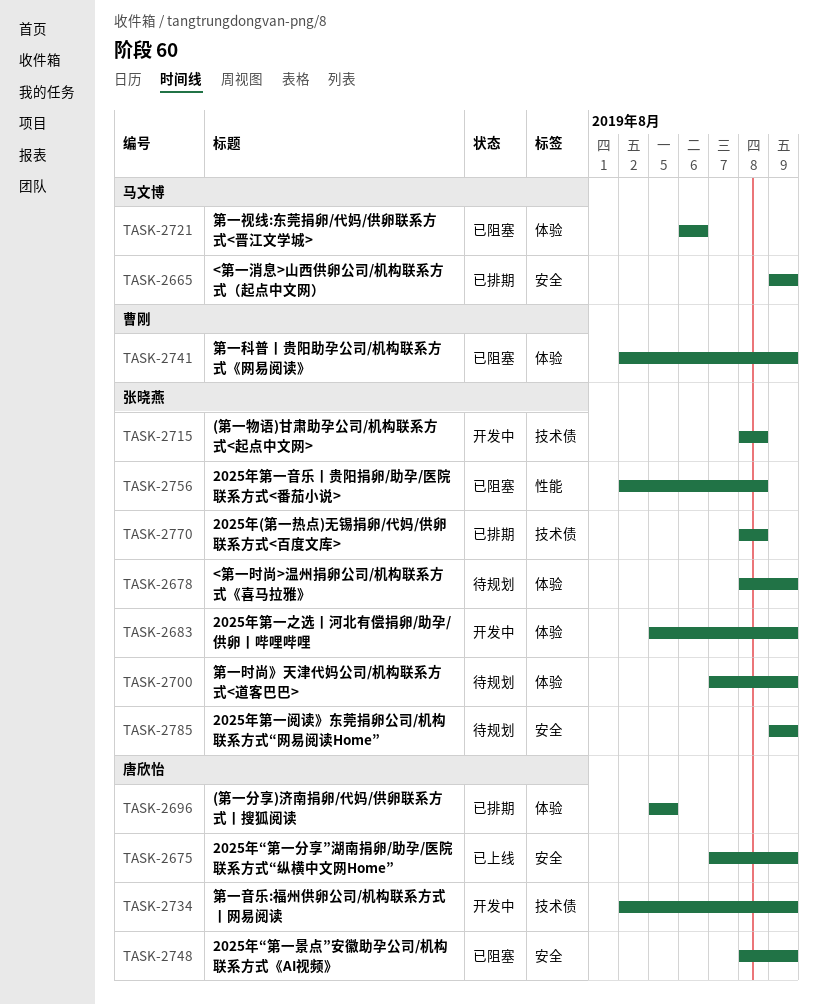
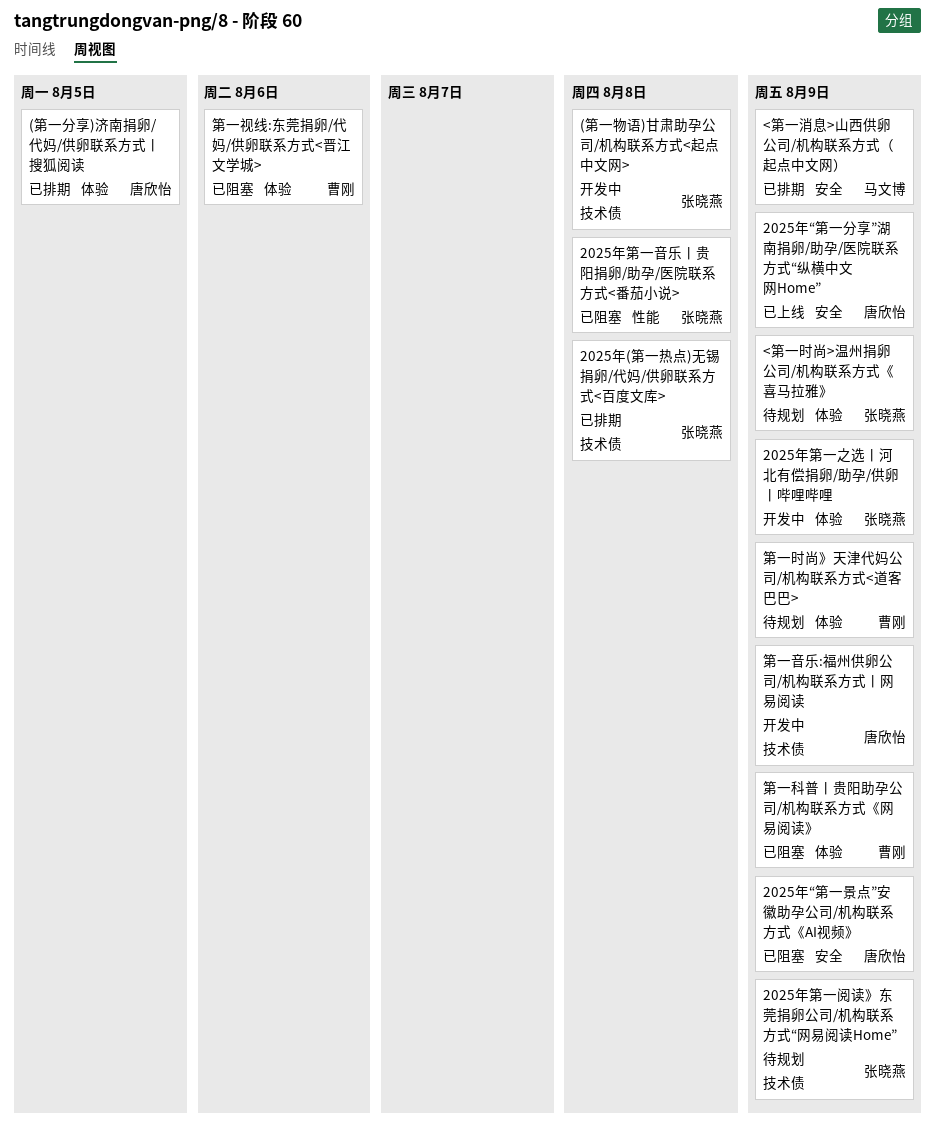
2025年第一阅读》东莞捐卵公司/机构联系方式“网易阅读Home”, label: 安全 -> 技术债
第一时尚》天津代妈公司/机构联系方式<道客巴巴>, owner: 张晓燕 -> 曹刚
第一视线:东莞捐卵/代妈/供卵联系方式<晋江文学城>, owner: 马文博 -> 曹刚

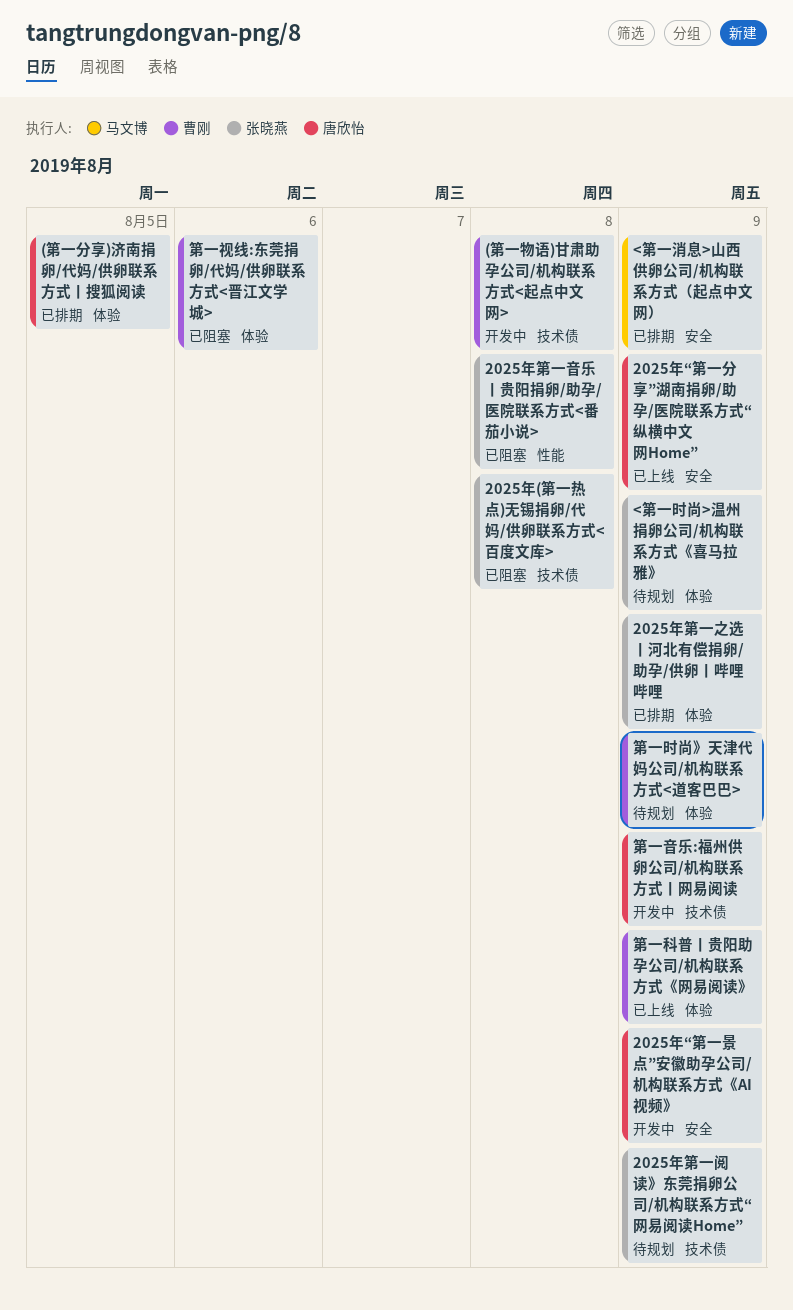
(第一物语)甘肃助孕公司/机构联系方式<起点中文网>, owner: 张晓燕 -> 曹刚
2025年(第一热点)无锡捐卵/代妈/供卵联系方式<百度文库>, status: 已排期 -> 已阻塞
2025年“第一景点”安徽助孕公司/机构联系方式《AI视频》, status: 已阻塞 -> 开发中
2025年第一之选丨河北有偿捐卵/助孕/供卵丨哔哩哔哩, status: 开发中 -> 已排期
第一科普丨贵阳助孕公司/机构联系方式《网易阅读》, status: 已阻塞 -> 已上线

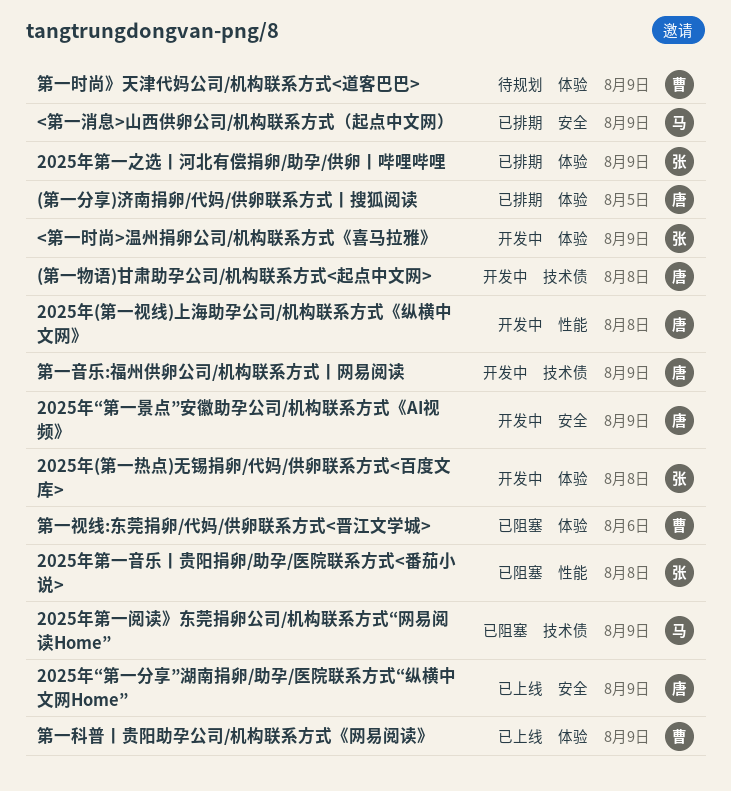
(第一物语)甘肃助孕公司/机构联系方式<起点中文网>, owner: 曹刚 -> 唐欣怡
2025年(第一热点)无锡捐卵/代妈/供卵联系方式<百度文库>, status: 已阻塞 -> 开发中
2025年(第一热点)无锡捐卵/代妈/供卵联系方式<百度文库>, label: 技术债 -> 体验
2025年(第一视线)上海助孕公司/机构联系方式《纵横中文网》: none -> present
2025年第一阅读》东莞捐卵公司/机构联系方式“网易阅读Home”, status: 待规划 -> 已阻塞
2025年第一阅读》东莞捐卵公司/机构联系方式“网易阅读Home”, owner: 张晓燕 -> 马文博
<第一时尚>温州捐卵公司/机构联系方式《喜马拉雅》, status: 待规划 -> 开发中

